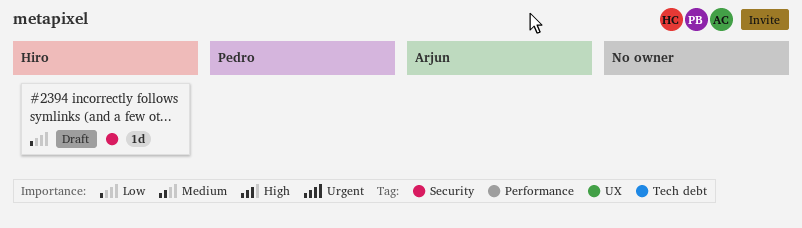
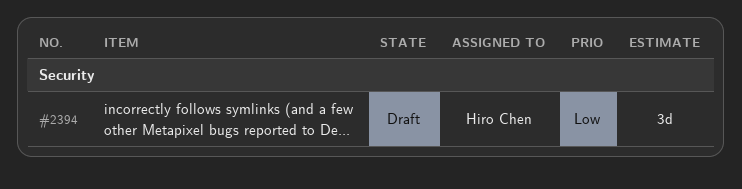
#2394, estimate: 1d -> 3d

